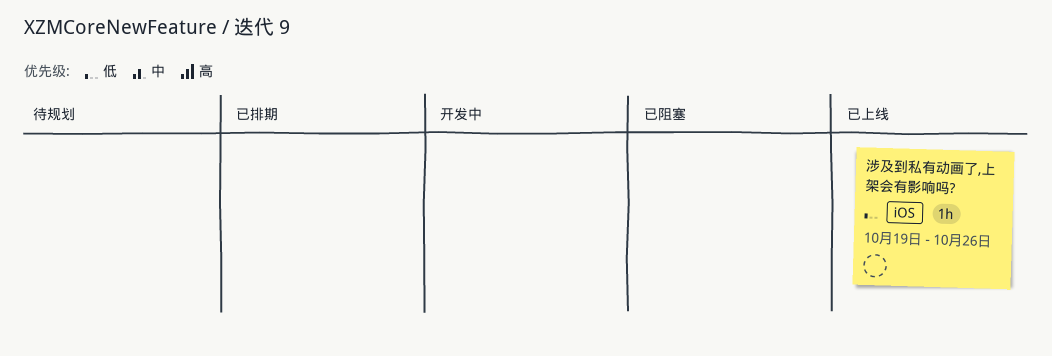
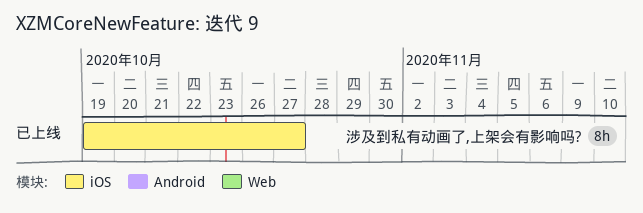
涉及到私有动画了,上架会有影响吗?, estimate: 1h -> 8h
涉及到私有动画了,上架会有影响吗?, due: Oct 26 -> Oct 27

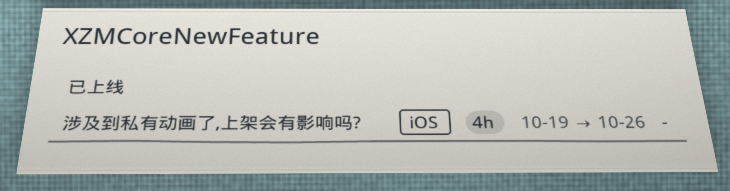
涉及到私有动画了,上架会有影响吗?, estimate: 8h -> 4h
涉及到私有动画了,上架会有影响吗?, due: Oct 27 -> Oct 26

